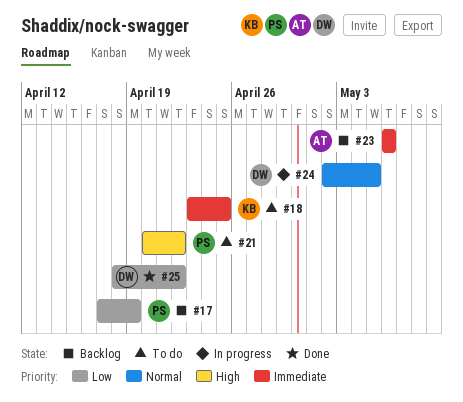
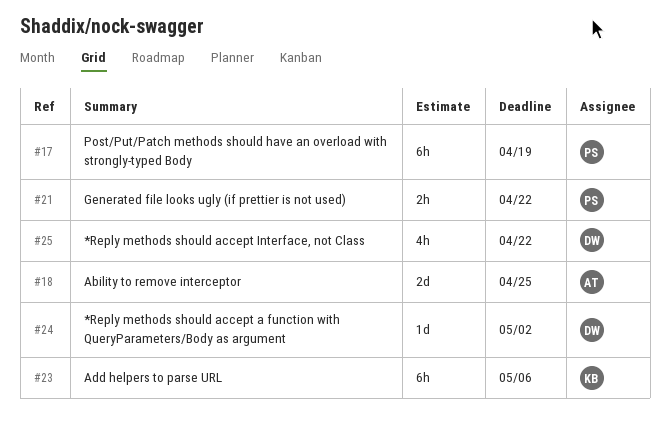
#18, owner: KB -> AT
#23, owner: AT -> KB
#24, due: May 5 -> May 2

